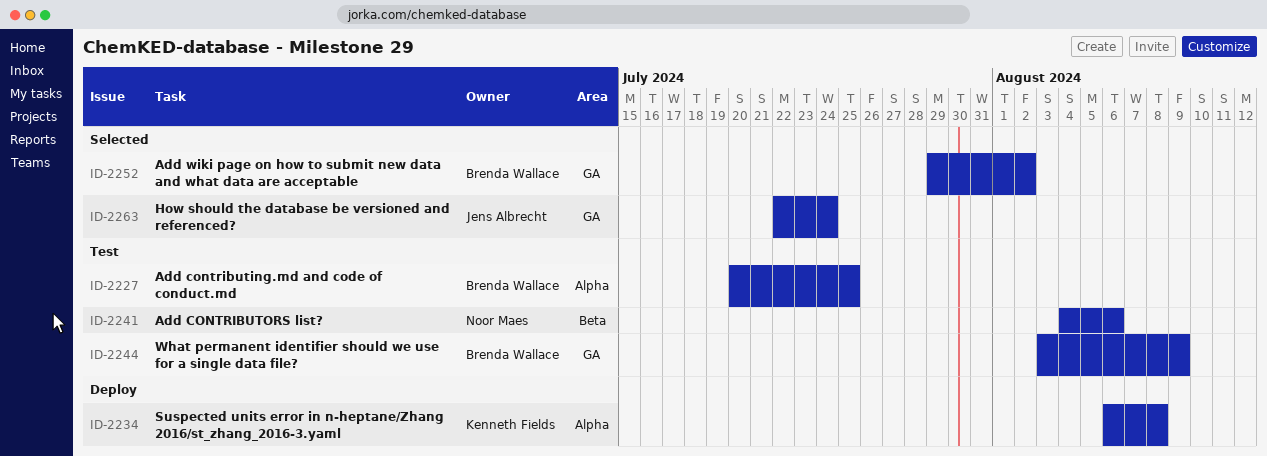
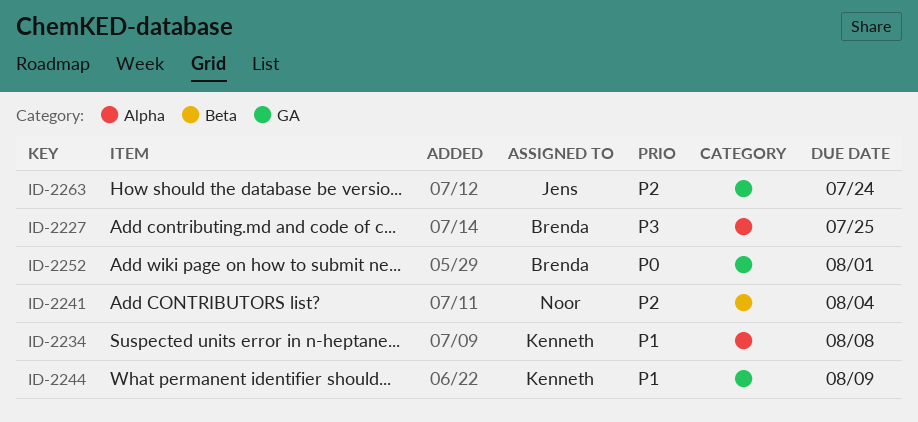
ID-2241, due: Aug 6 -> Aug 4
ID-2244, owner: Brenda Wallace -> Kenneth Fields
ID-2252, due: Aug 2 -> Aug 1

